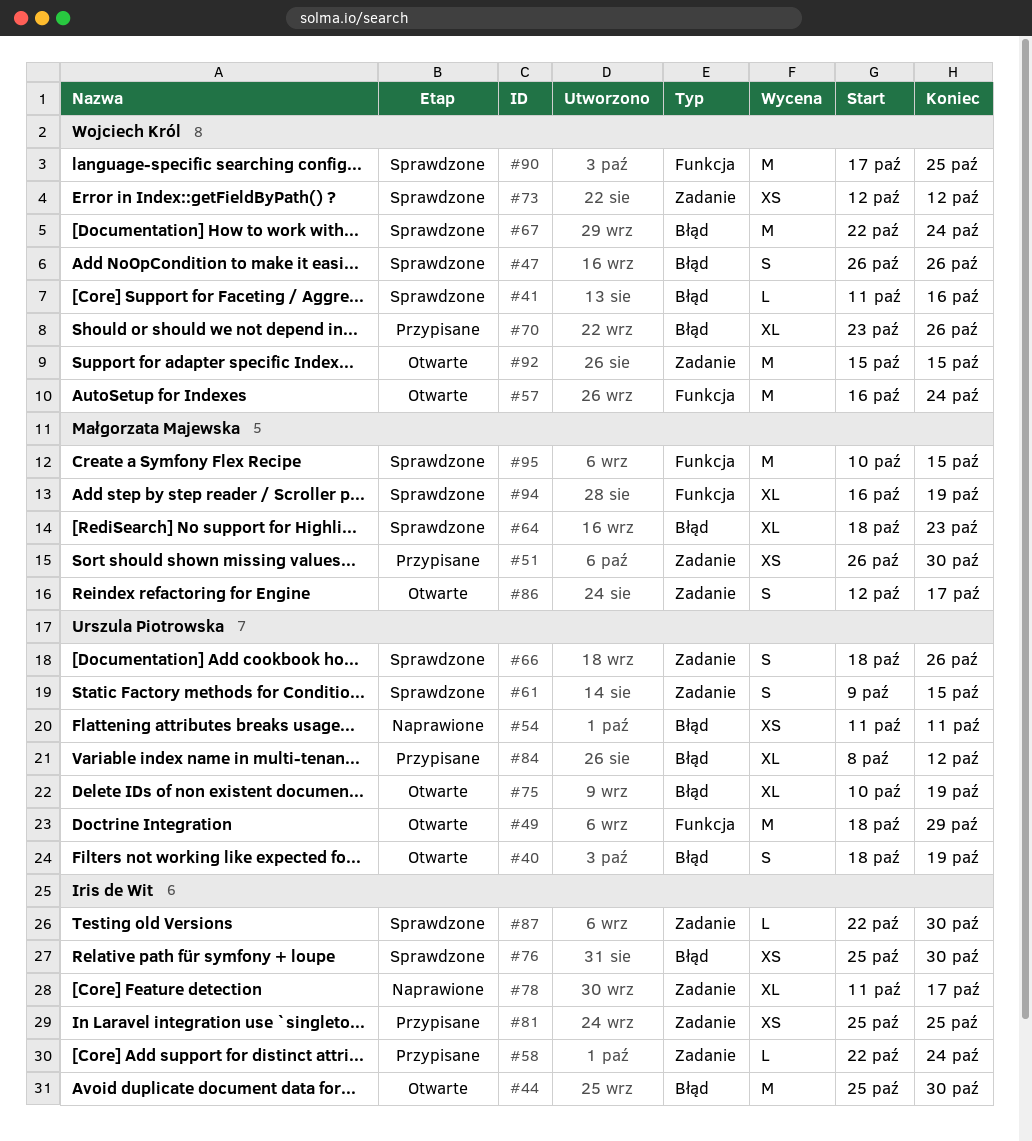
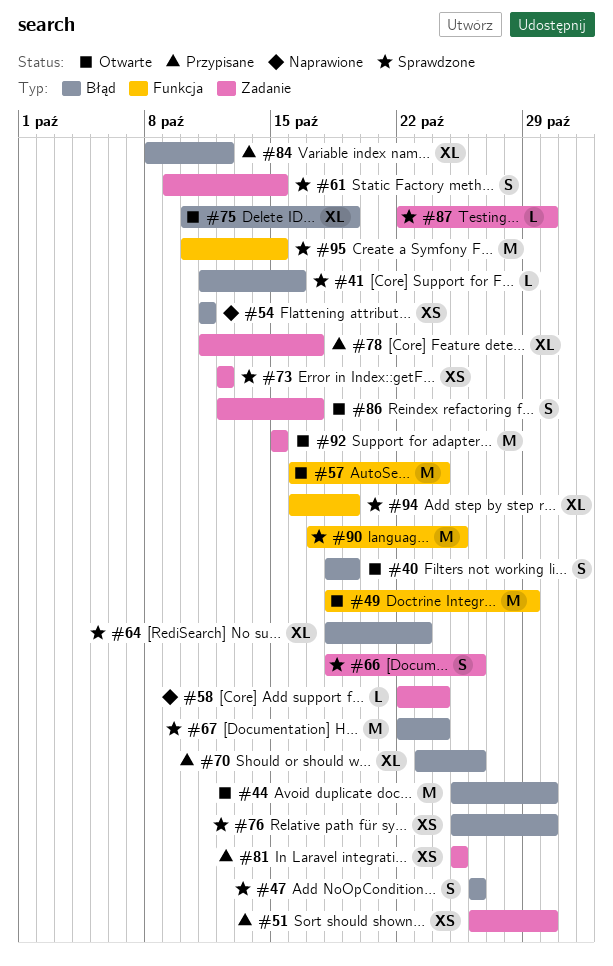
#58, status: Przypisane -> Naprawione
#78, status: Naprawione -> Przypisane

